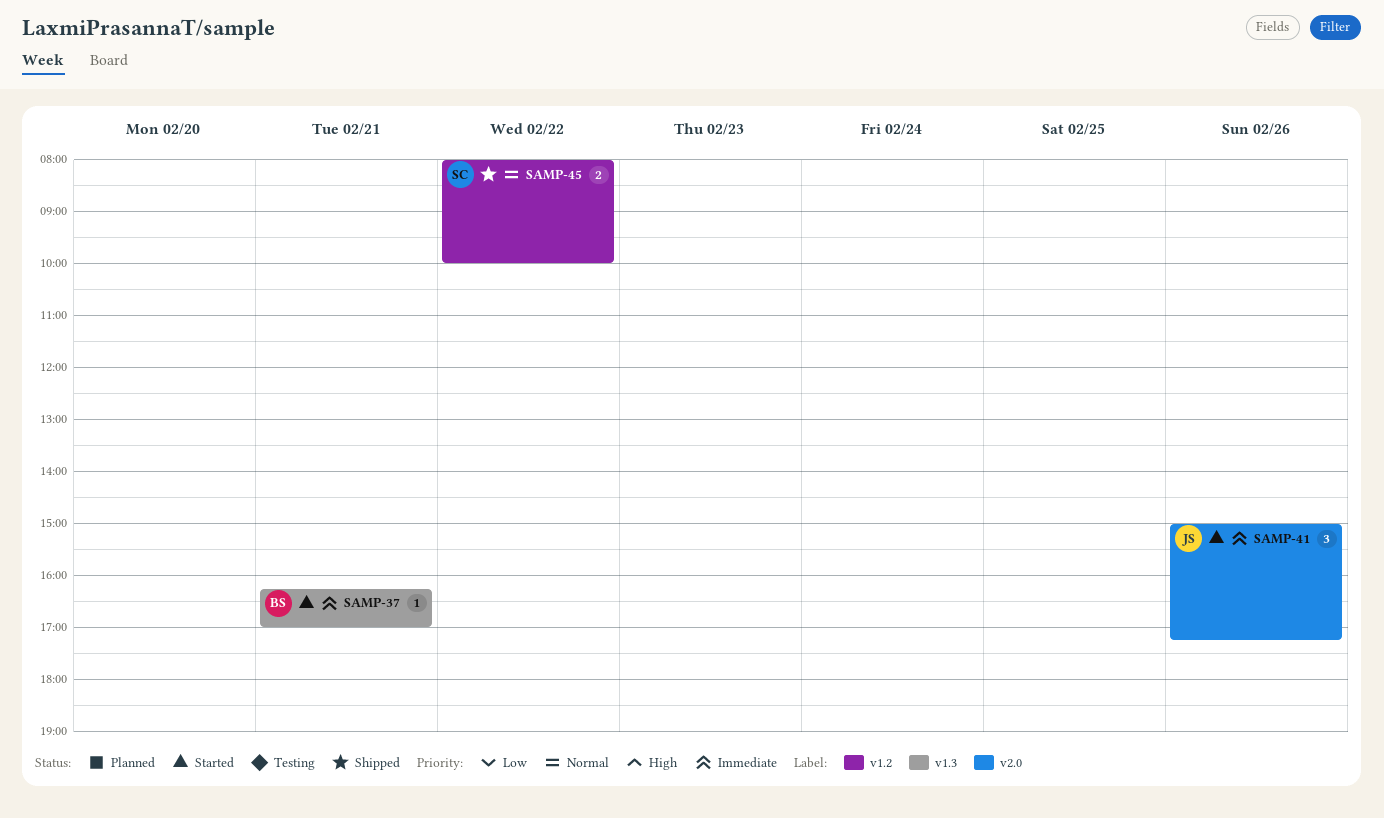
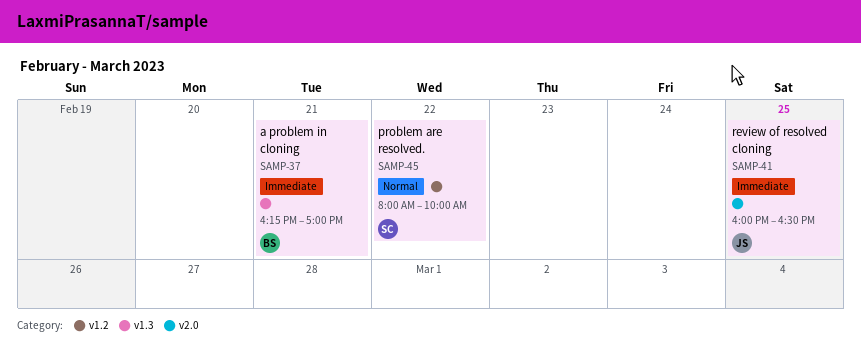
SAMP-41, day: Feb 26 -> Feb 25
SAMP-41, begins: 15:00 -> 16:00
SAMP-41, ends: 17:15 -> 16:30

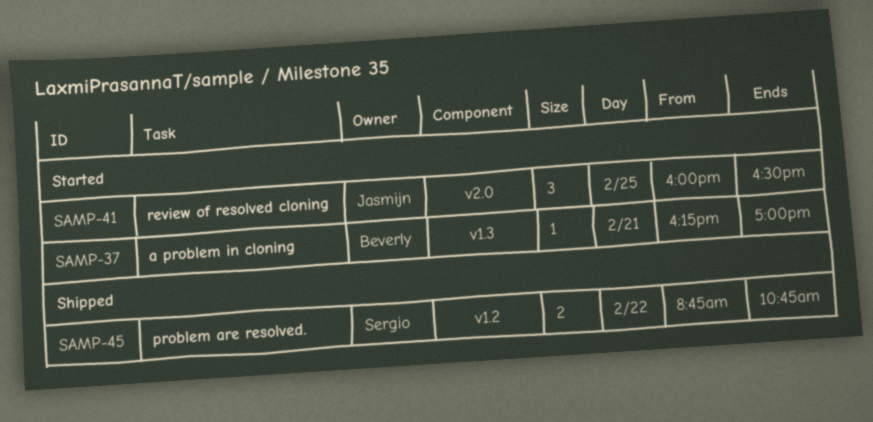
SAMP-45, begins: 08:00 -> 08:45
SAMP-45, ends: 10:00 -> 10:45

